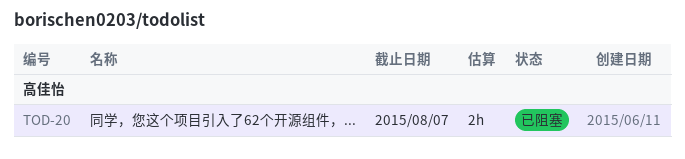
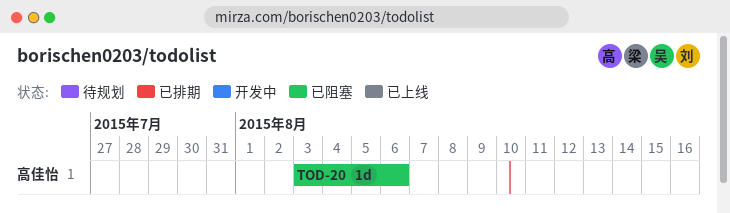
TOD-20, estimate: 2h -> 1d
TOD-20, due: Aug 7 -> Aug 6

